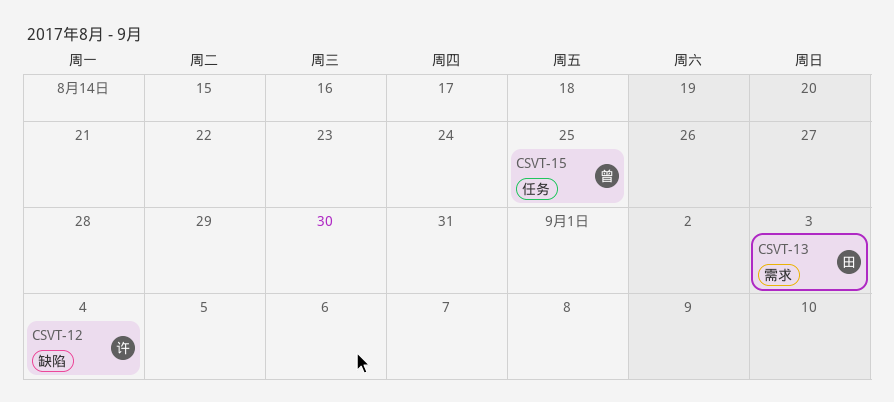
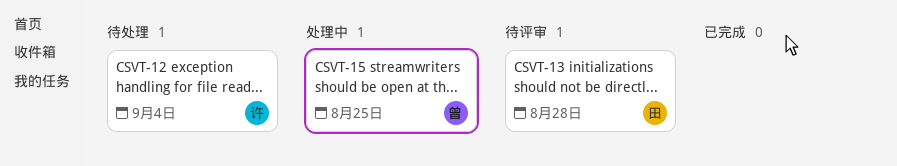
CSVT-13, due: Sep 3 -> Aug 28

